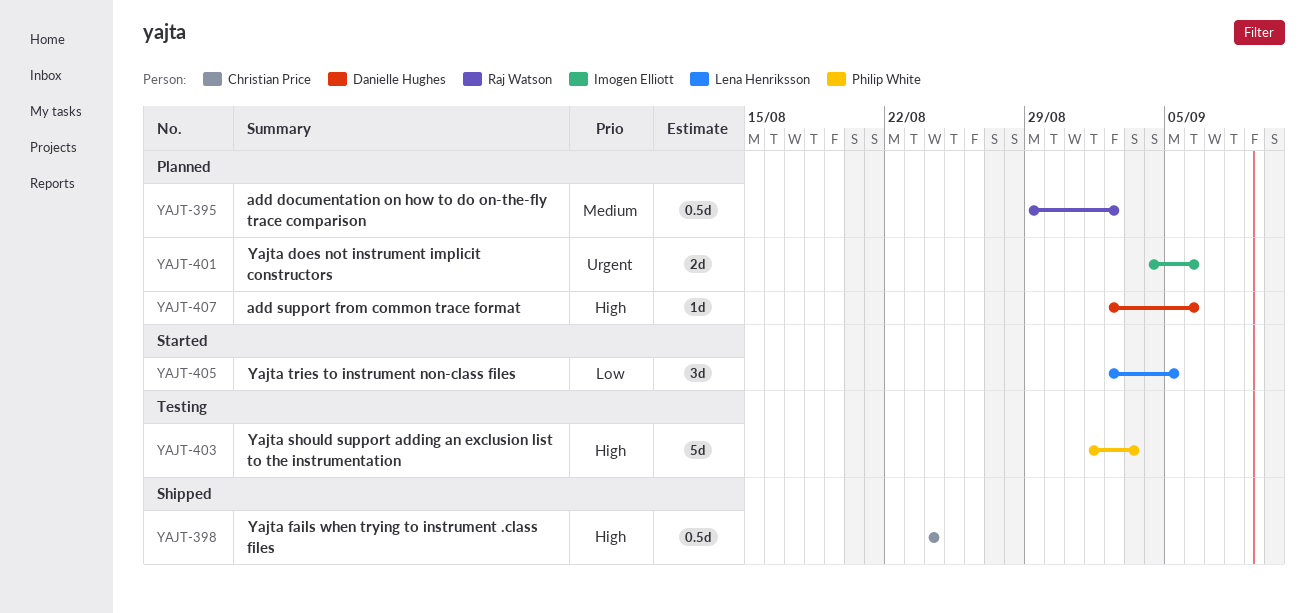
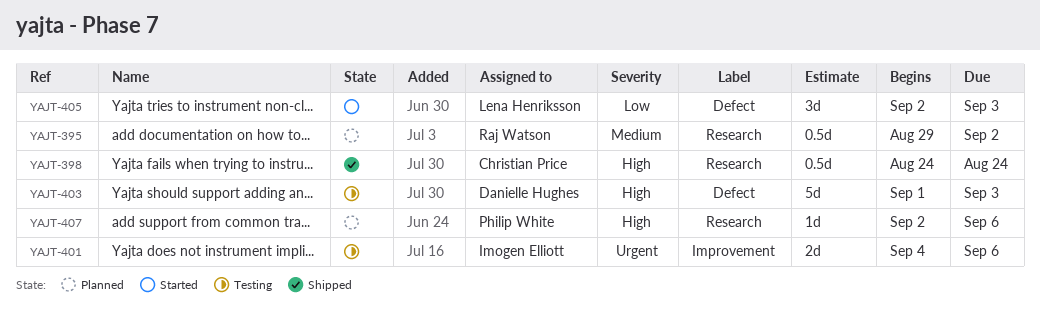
YAJT-401, status: Planned -> Testing
YAJT-403, owner: Philip White -> Danielle Hughes
YAJT-405, due: Sep 5 -> Sep 3
YAJT-407, owner: Danielle Hughes -> Philip White

